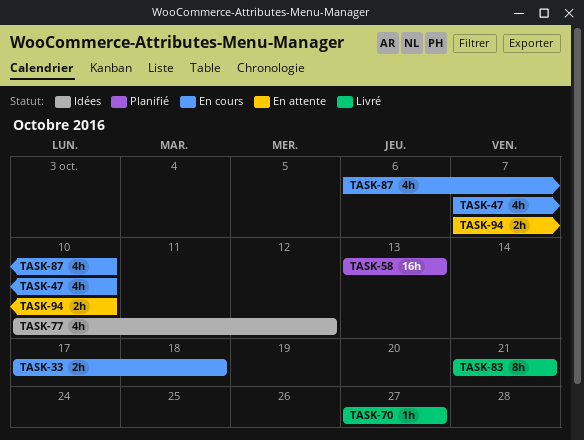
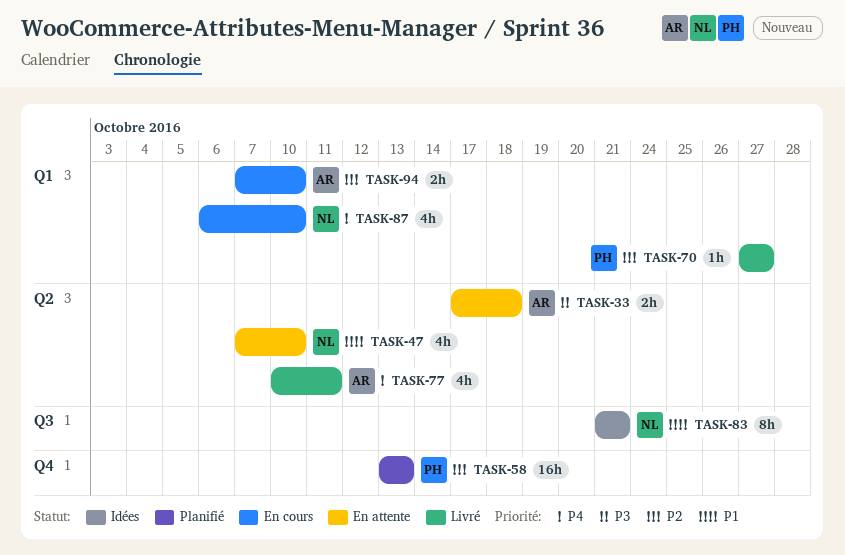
TASK-33, status: En cours -> En attente
TASK-47, status: En cours -> En attente
TASK-77, status: Idées -> Livré
TASK-77, due: Oct 12 -> Oct 11
TASK-83, status: Livré -> Idées
TASK-94, status: En attente -> En cours

